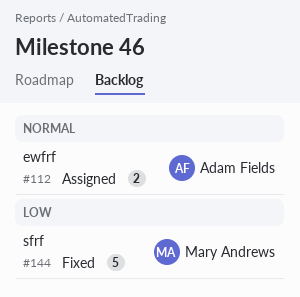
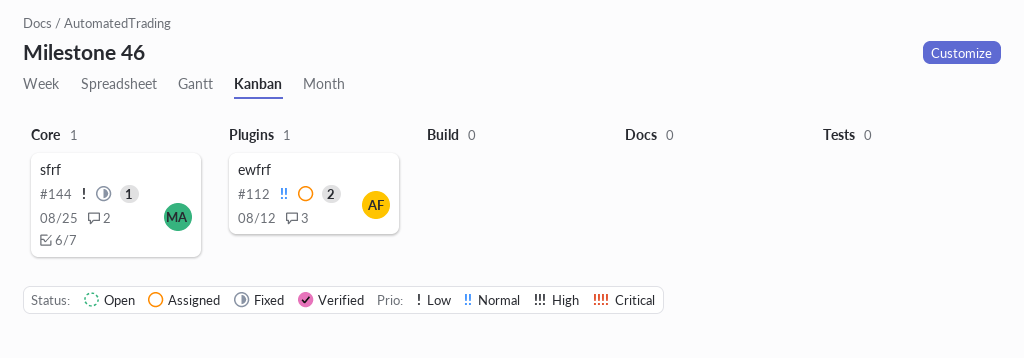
#144, estimate: 5 -> 1

